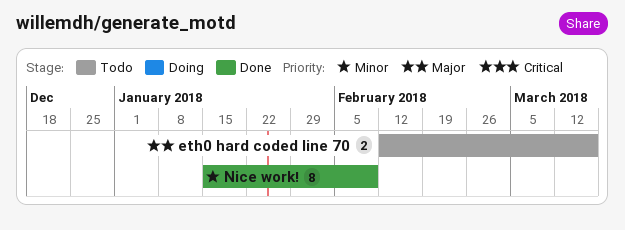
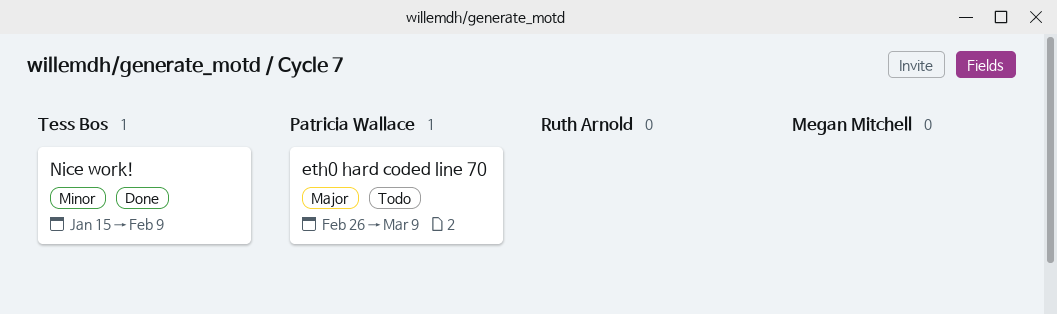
eth0 hard coded line 70, start: Feb 12 -> Feb 26
eth0 hard coded line 70, due: Mar 16 -> Mar 9

